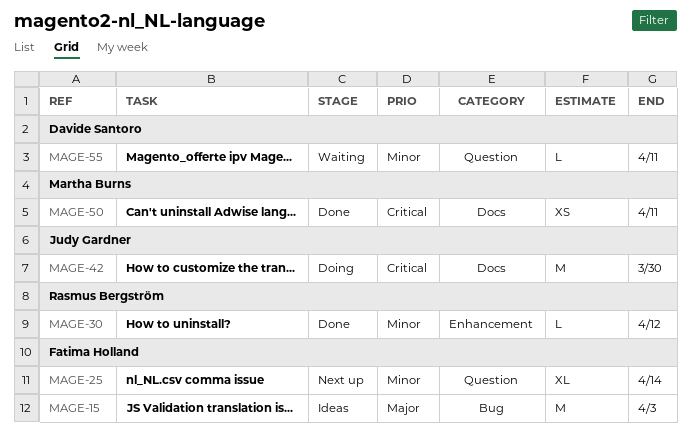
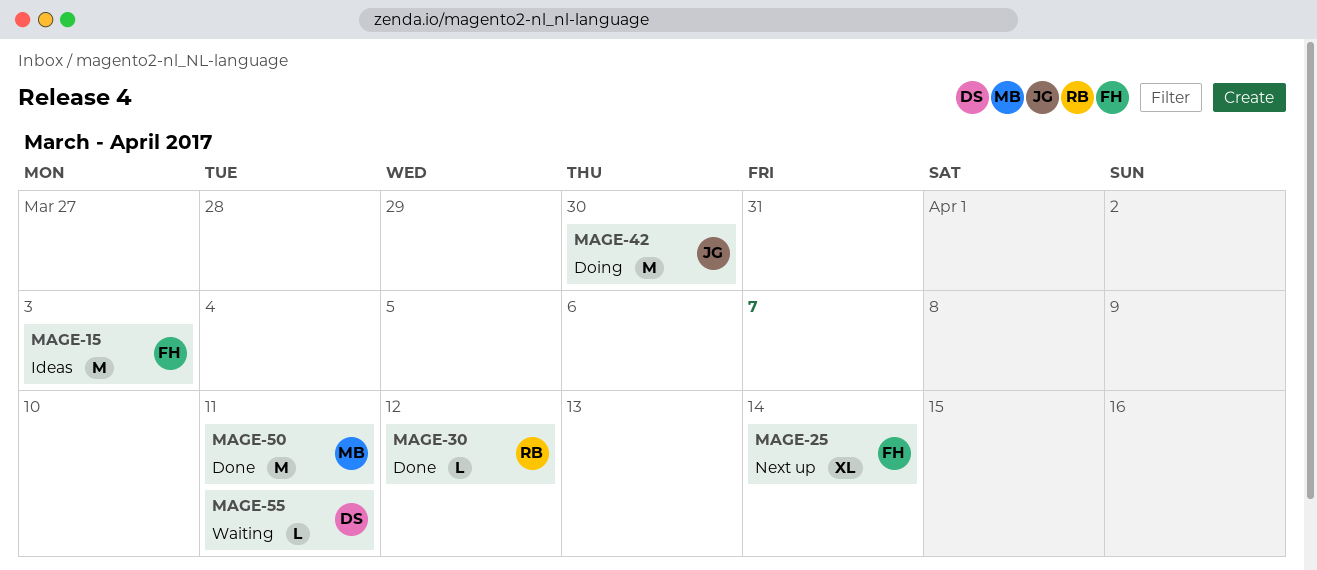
MAGE-50, estimate: XS -> M

